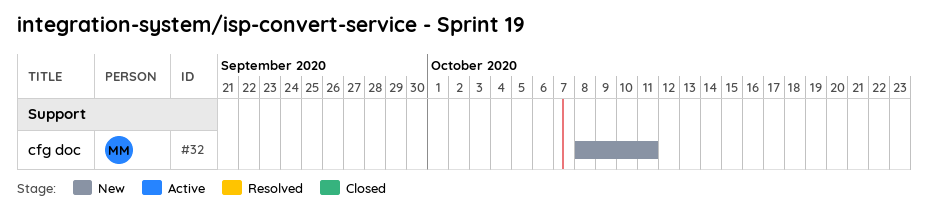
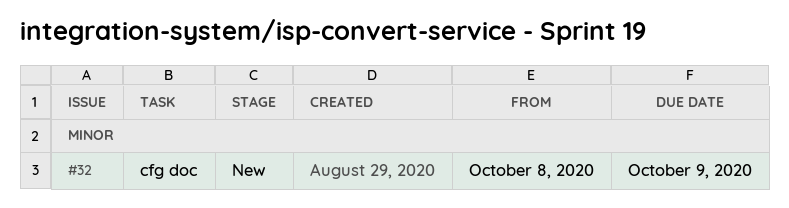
#32, due: Oct 11 -> Oct 9

